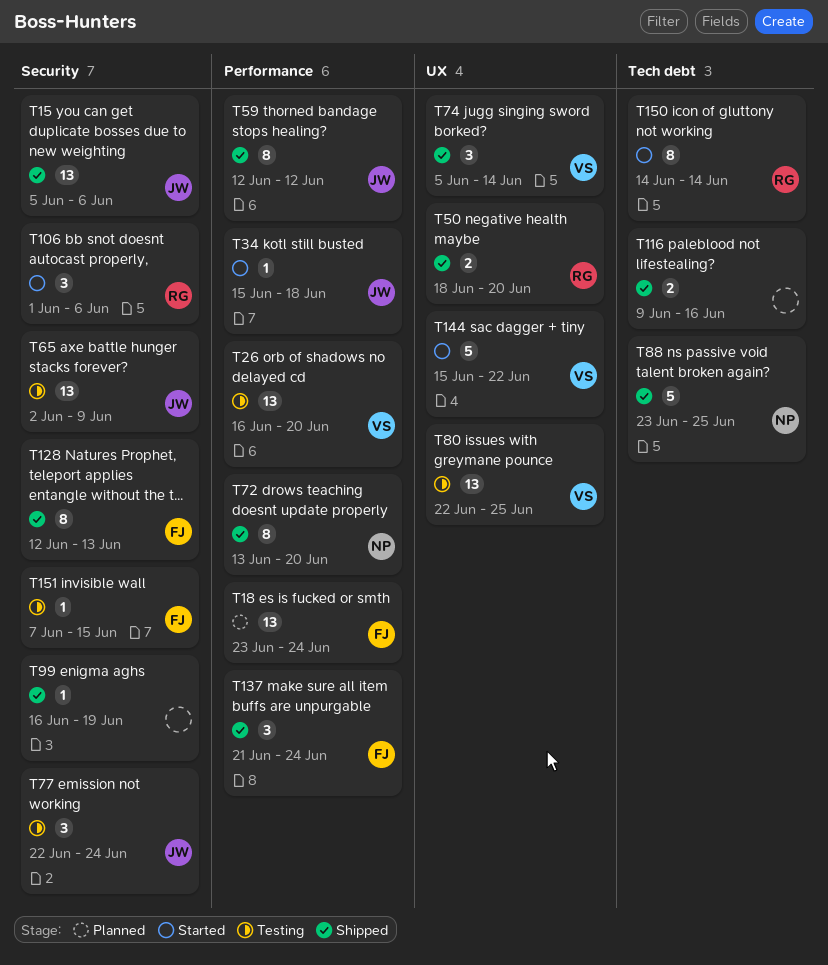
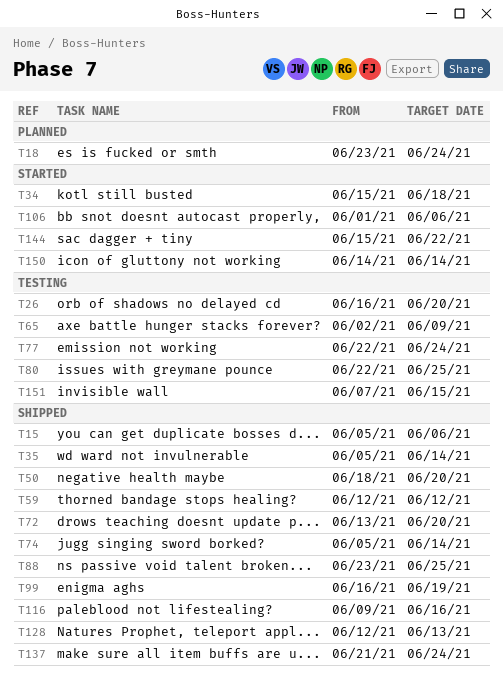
T35: none -> present

